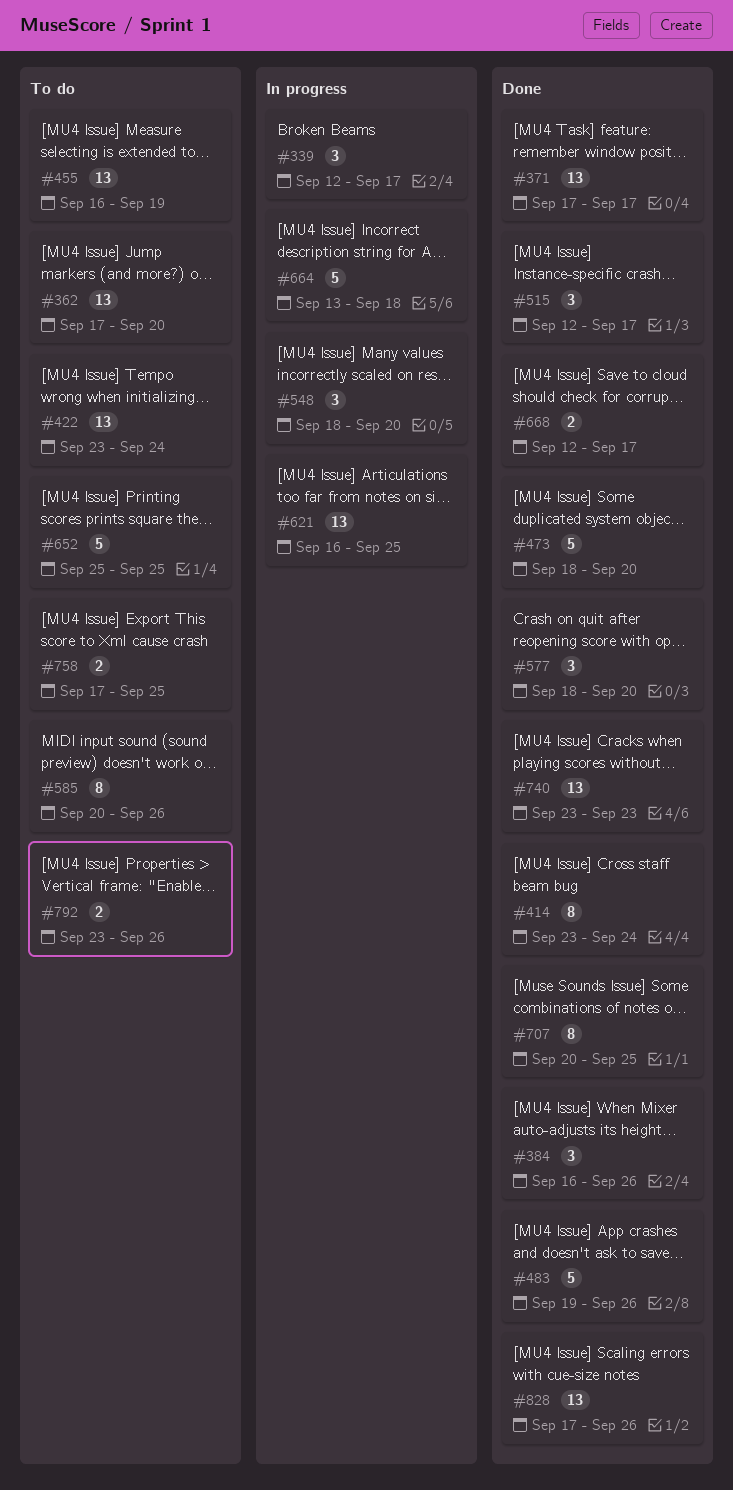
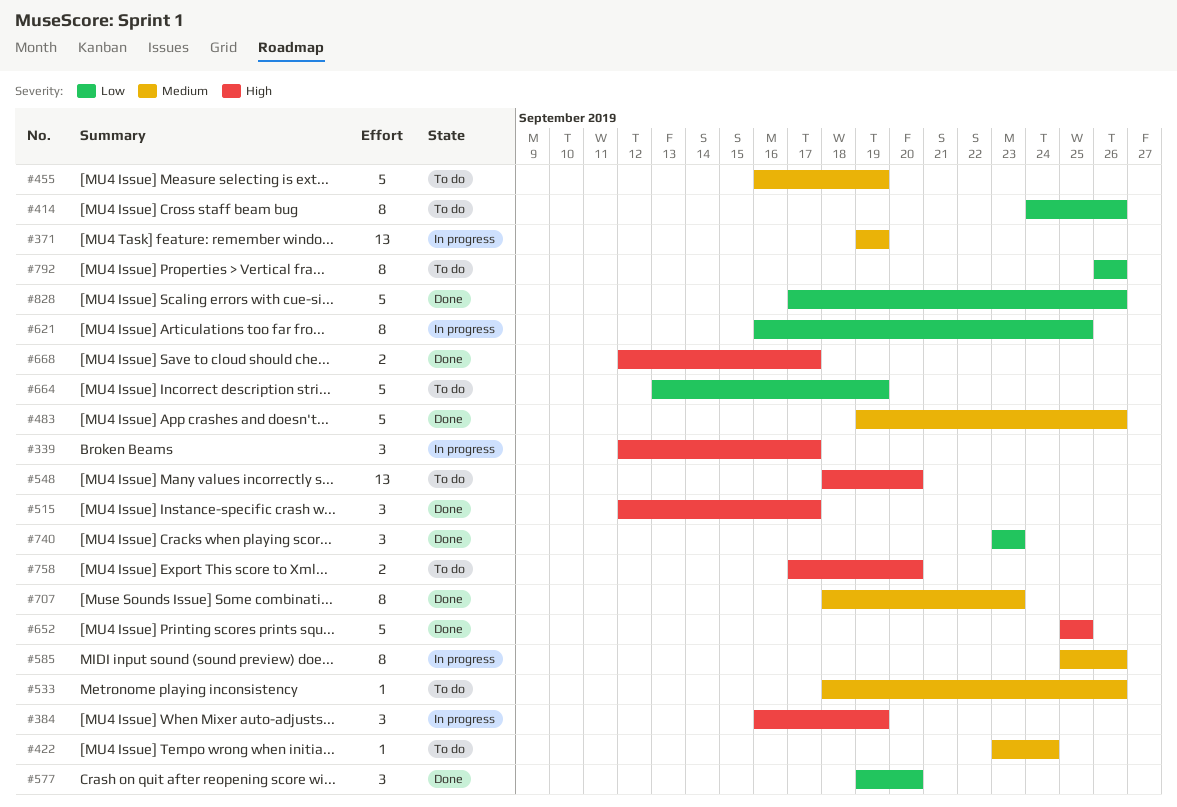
#362: present -> none
#371, status: Done -> In progress
#371, start: Sep 17 -> Sep 19
#371, due: Sep 17 -> Sep 19
#384, status: Done -> In progress
#384, due: Sep 26 -> Sep 19
#414, status: Done -> To do
#414, start: Sep 23 -> Sep 24
#414, due: Sep 24 -> Sep 26
#422, estimate: 13 -> 1
#455, estimate: 13 -> 5
#473: present -> none
#533: none -> present
#548, status: In progress -> To do
#548, estimate: 3 -> 13
#577, start: Sep 18 -> Sep 19
#585, status: To do -> In progress
#585, start: Sep 20 -> Sep 25
#621, estimate: 13 -> 8
#652, status: To do -> Done
#664, status: In progress -> To do
#664, due: Sep 18 -> Sep 19
#707, start: Sep 20 -> Sep 18
#707, due: Sep 25 -> Sep 23
#740, estimate: 13 -> 3
#758, due: Sep 25 -> Sep 20
#792, estimate: 2 -> 8
#792, start: Sep 23 -> Sep 26
#828, estimate: 13 -> 5

